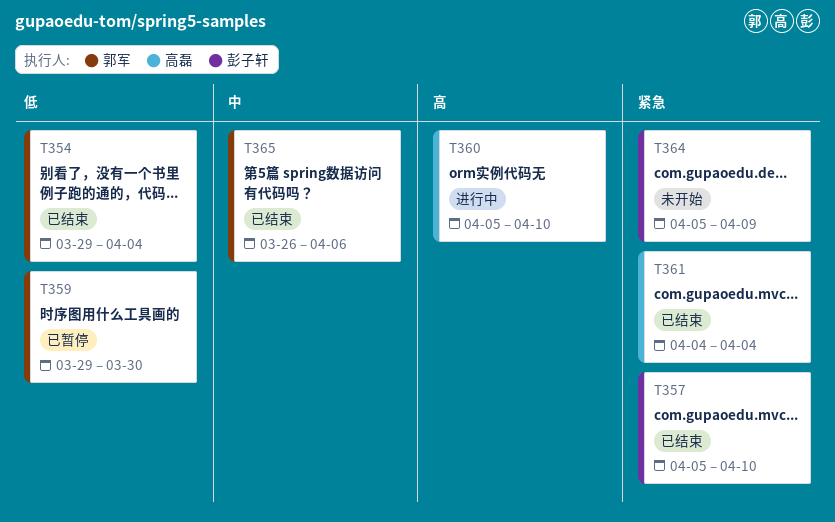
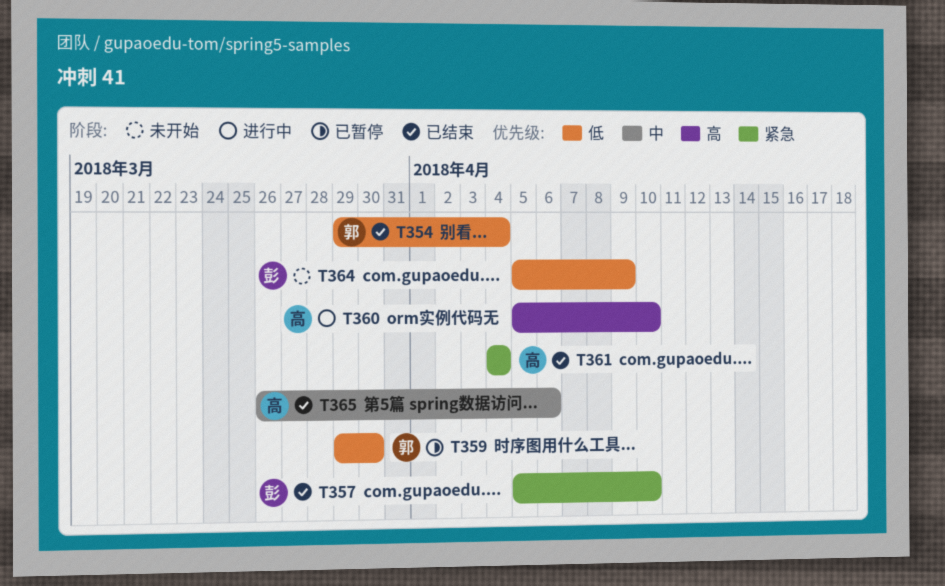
T364, priority: 紧急 -> 低
T365, owner: 郭军 -> 高磊

